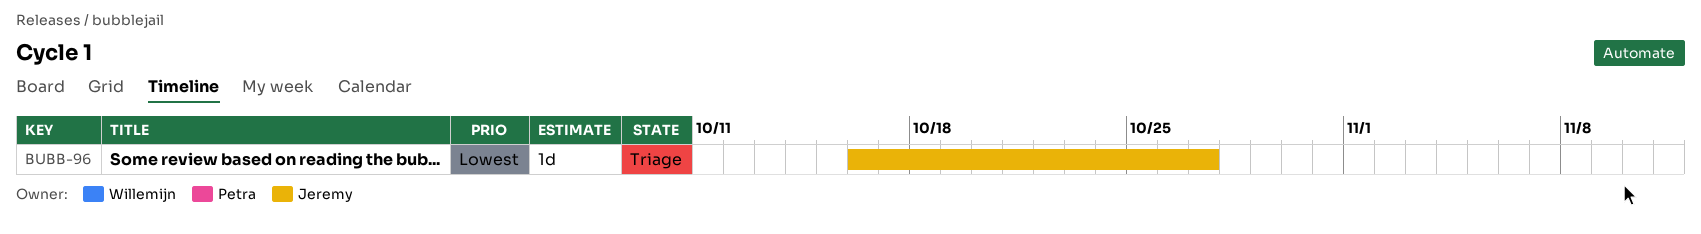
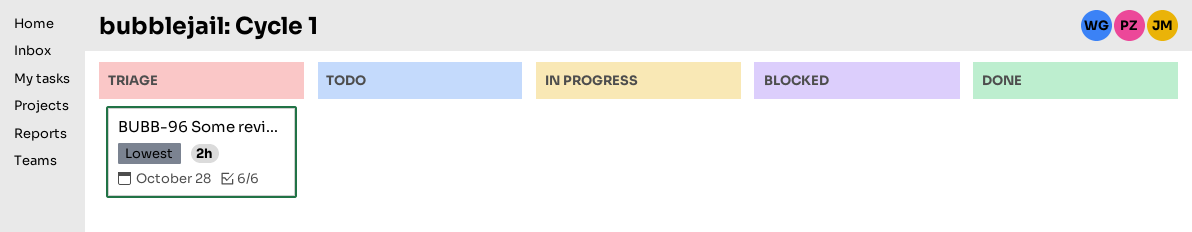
BUBB-96, estimate: 1d -> 2h
BUBB-96, due: Oct 27 -> Oct 28

